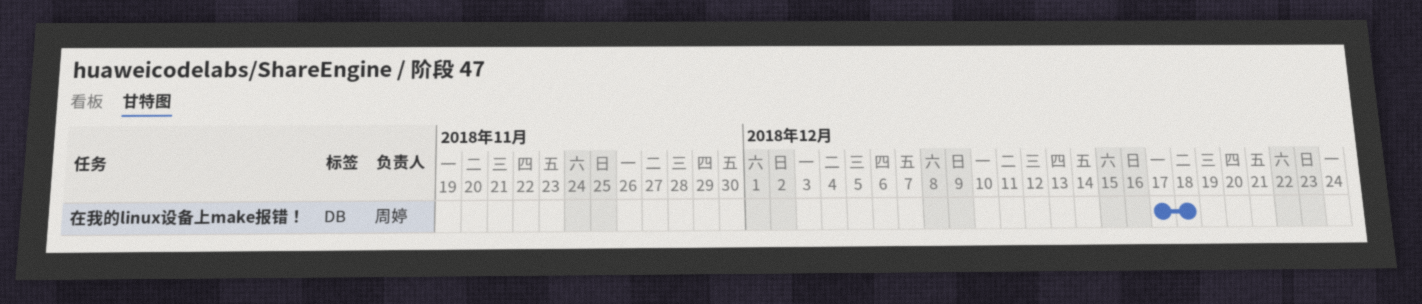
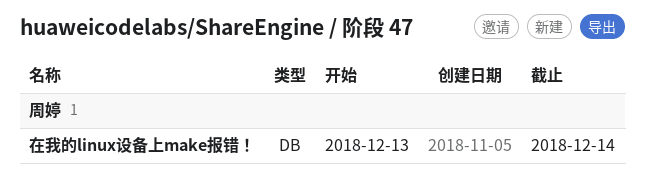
在我的linux设备上make报错！, start: Dec 17 -> Dec 13
在我的linux设备上make报错！, due: Dec 18 -> Dec 14

